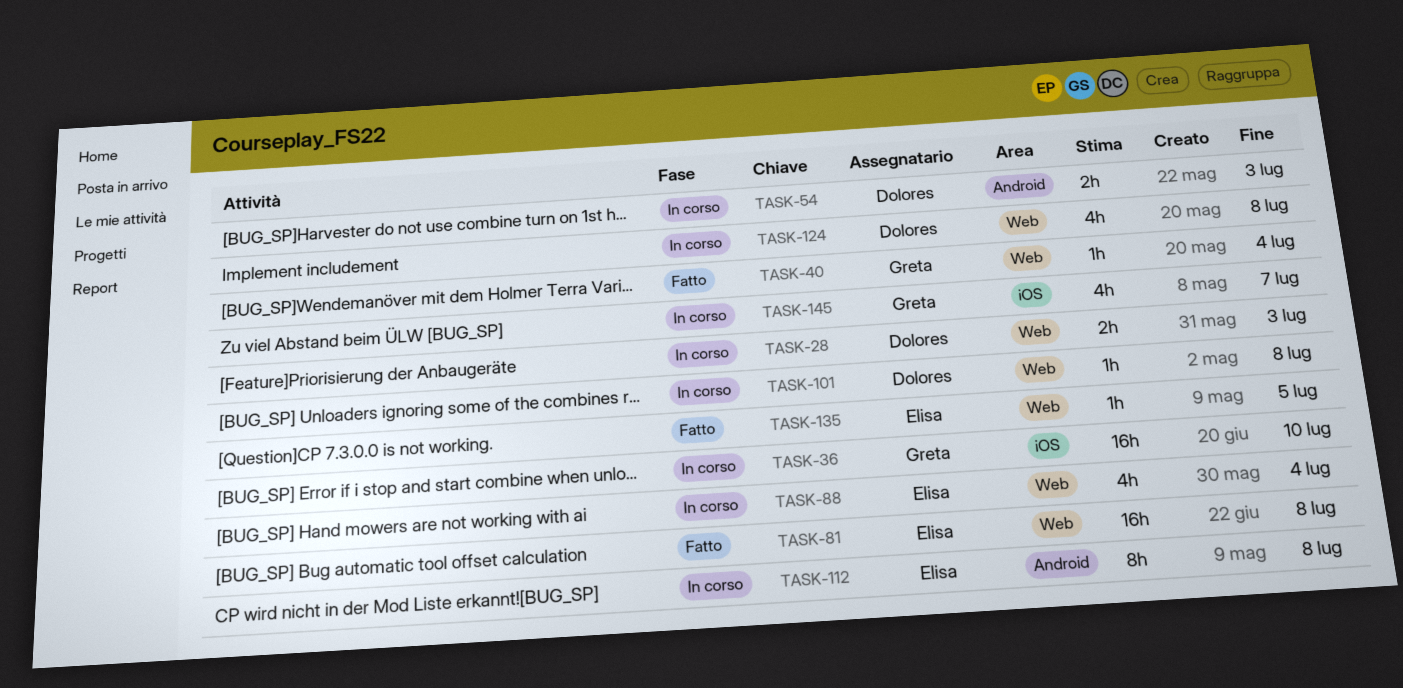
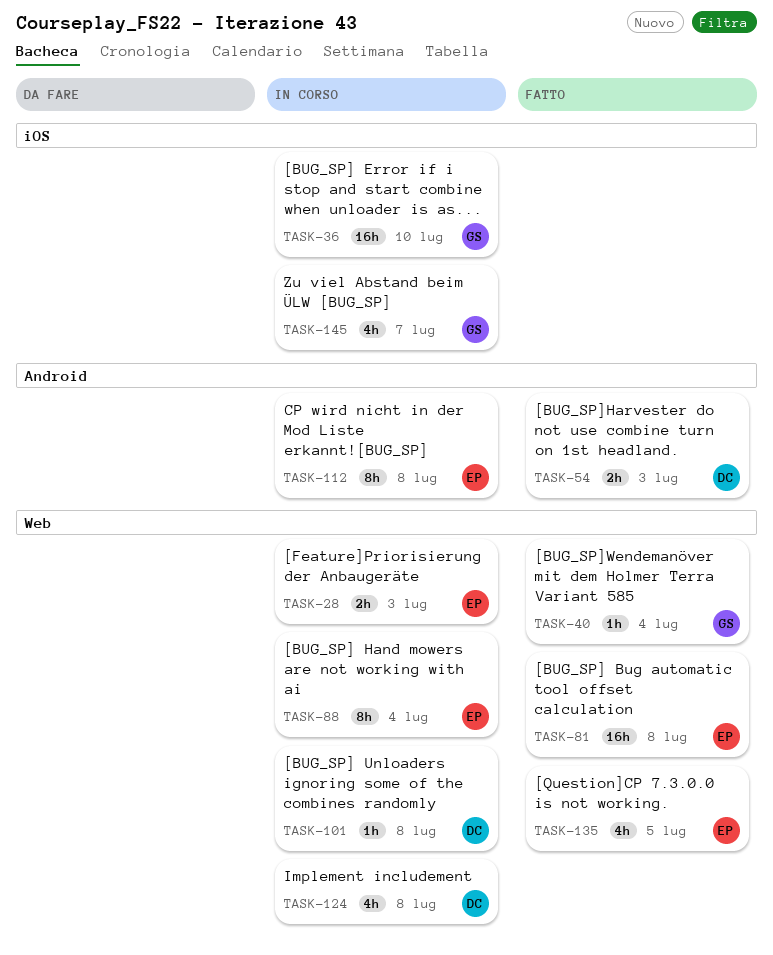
TASK-28, owner: Dolores -> Elisa
TASK-54, status: In corso -> Fatto
TASK-88, estimate: 4h -> 8h
TASK-135, estimate: 1h -> 4h

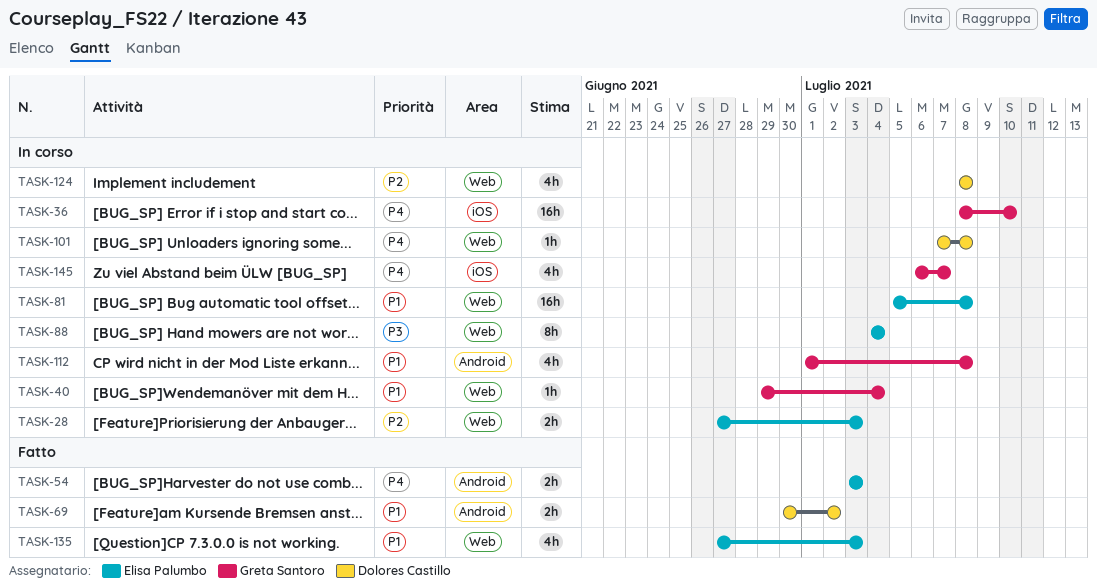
TASK-40, status: Fatto -> In corso
TASK-54, owner: Dolores Castillo -> Elisa Palumbo
TASK-69: none -> present
TASK-81, status: Fatto -> In corso
TASK-112, owner: Elisa Palumbo -> Greta Santoro
TASK-112, estimate: 8h -> 4h
TASK-135, due: Jul 5 -> Jul 3

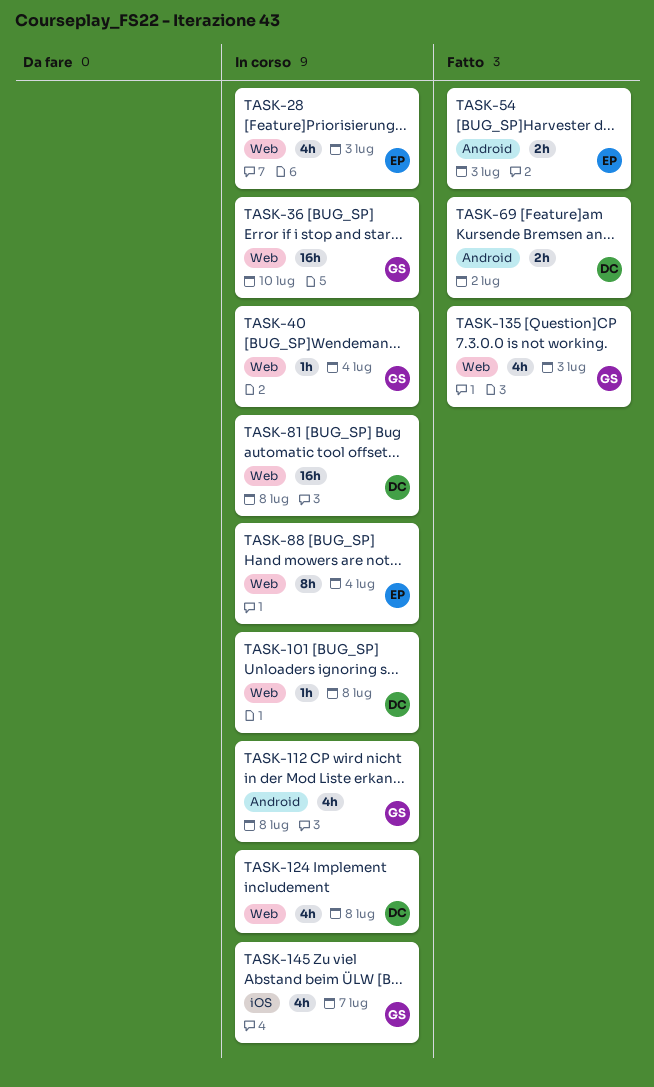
TASK-28, estimate: 2h -> 4h
TASK-36, label: iOS -> Web
TASK-81, owner: Elisa Palumbo -> Dolores Castillo
TASK-135, owner: Elisa Palumbo -> Greta Santoro

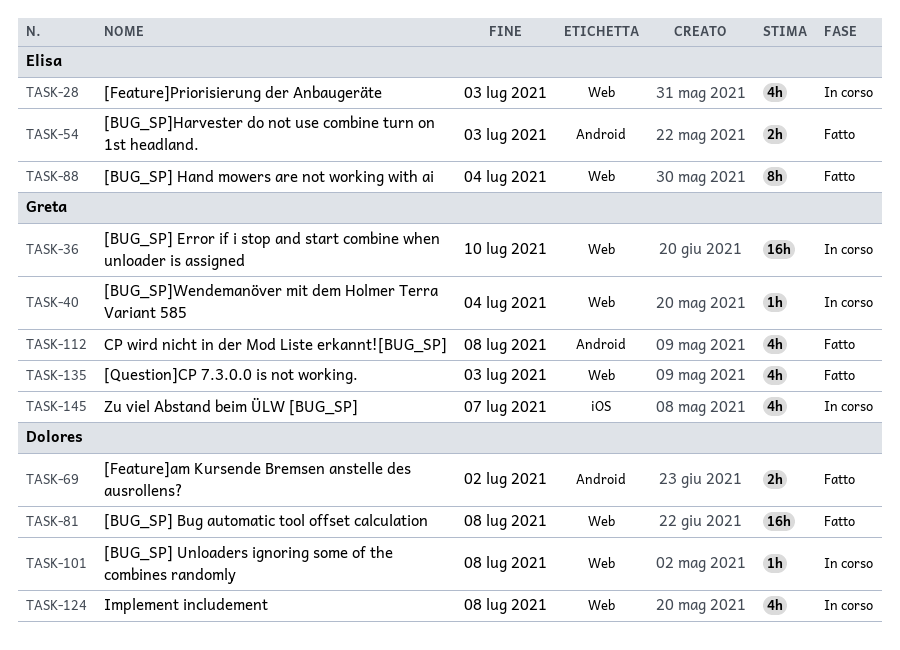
TASK-81, status: In corso -> Fatto
TASK-88, status: In corso -> Fatto
TASK-112, status: In corso -> Fatto

